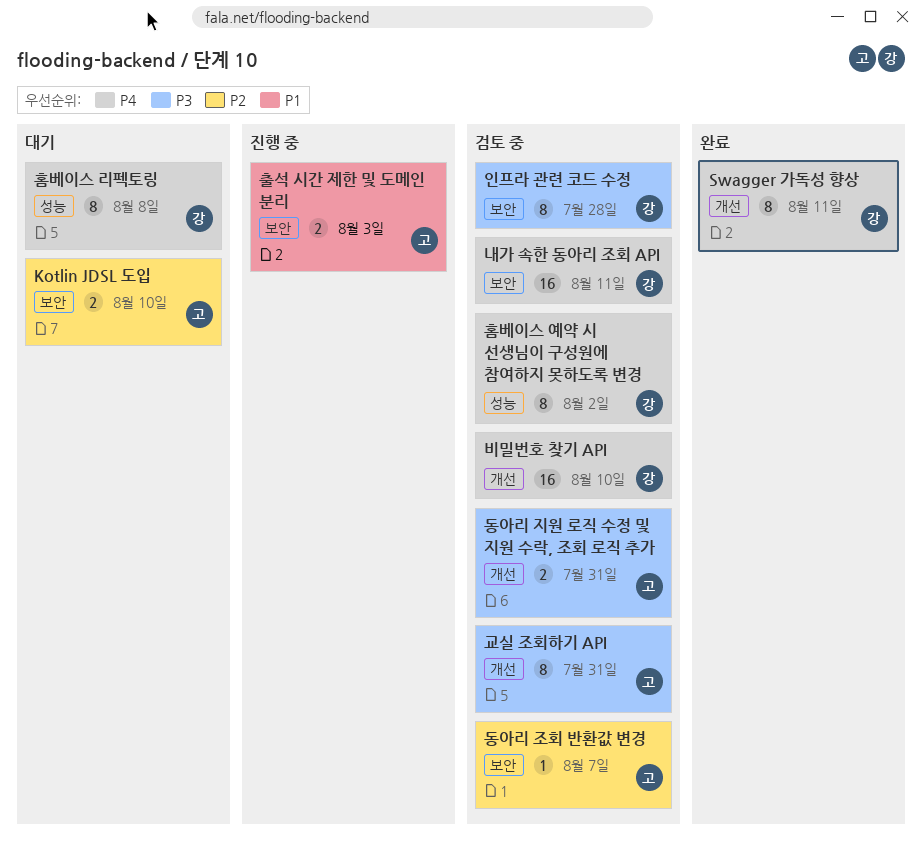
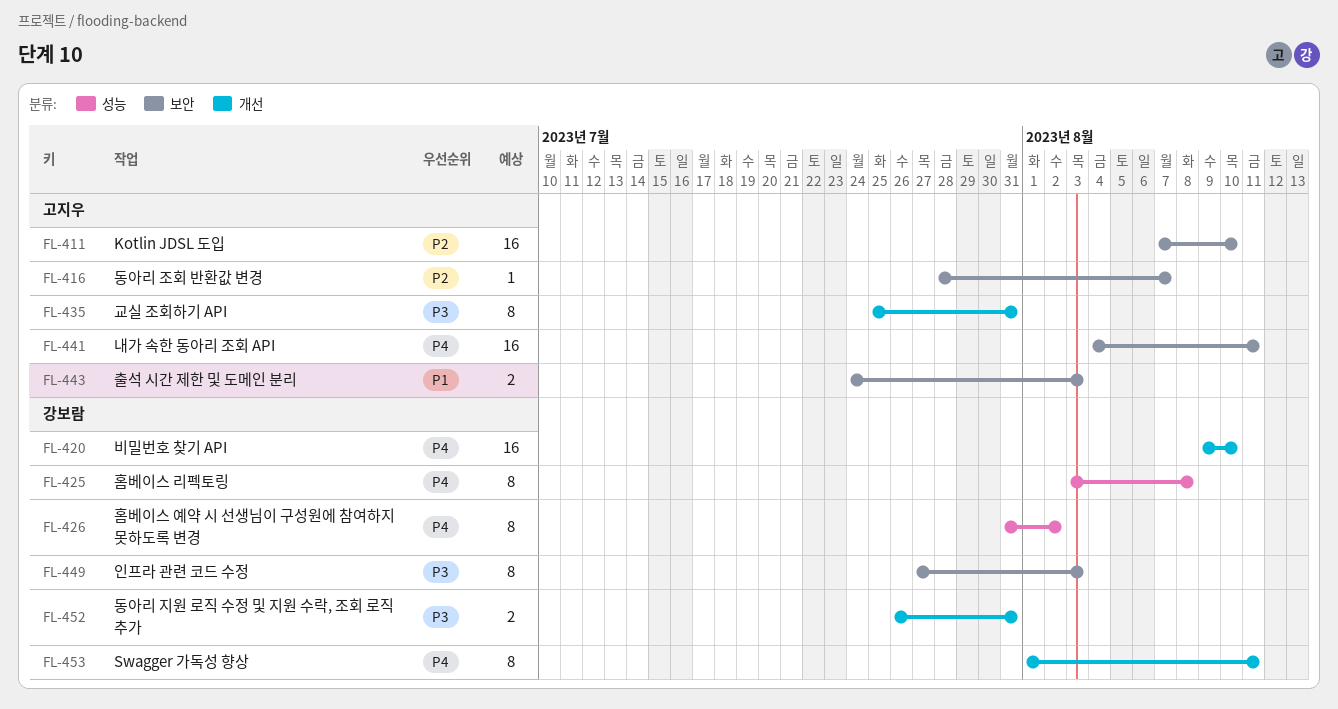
Kotlin JDSL 도입, estimate: 2 -> 16
내가 속한 동아리 조회 API, owner: 강보람 -> 고지우
동아리 지원 로직 수정 및 지원 수락, 조회 로직 추가, owner: 고지우 -> 강보람
인프라 관련 코드 수정, due: Jul 28 -> Aug 3

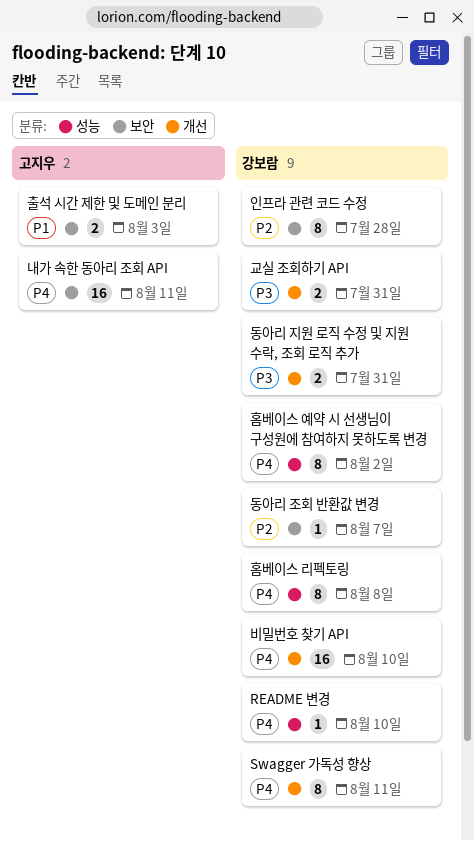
Kotlin JDSL 도입: present -> none
README 변경: none -> present
교실 조회하기 API, owner: 고지우 -> 강보람
교실 조회하기 API, estimate: 8 -> 2
동아리 조회 반환값 변경, owner: 고지우 -> 강보람
인프라 관련 코드 수정, priority: P3 -> P2
인프라 관련 코드 수정, due: Aug 3 -> Jul 28

